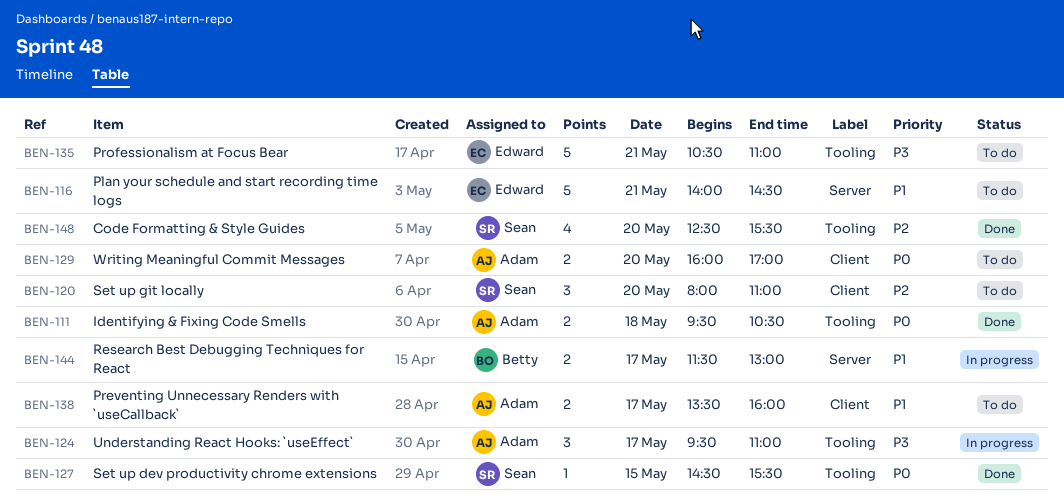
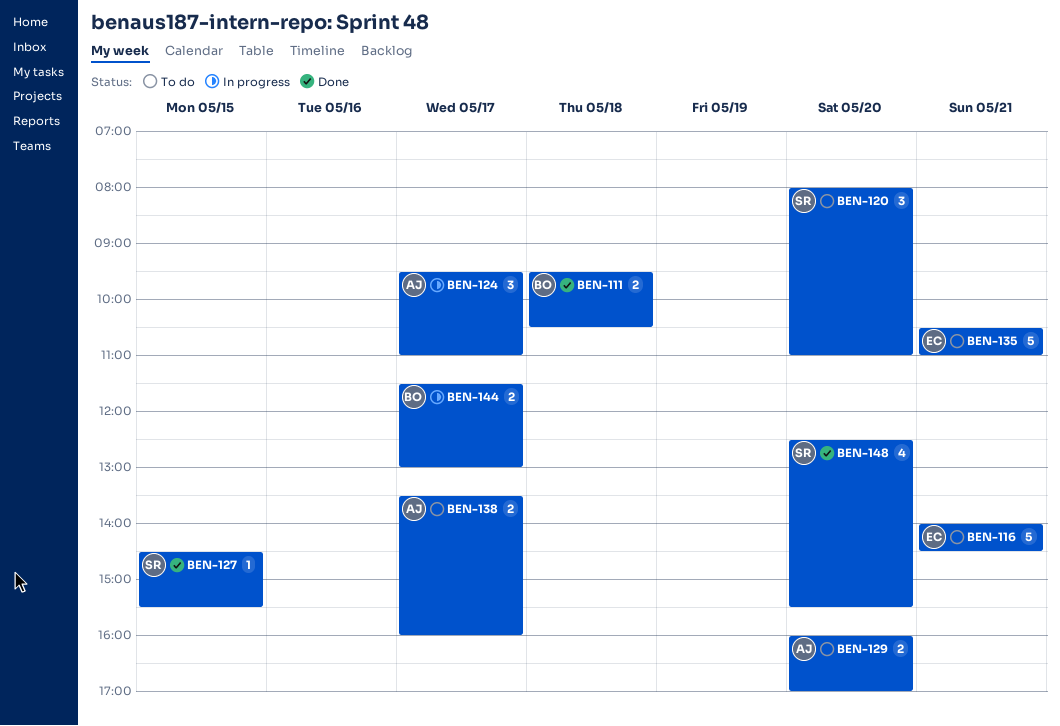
BEN-111, owner: Adam -> Betty

